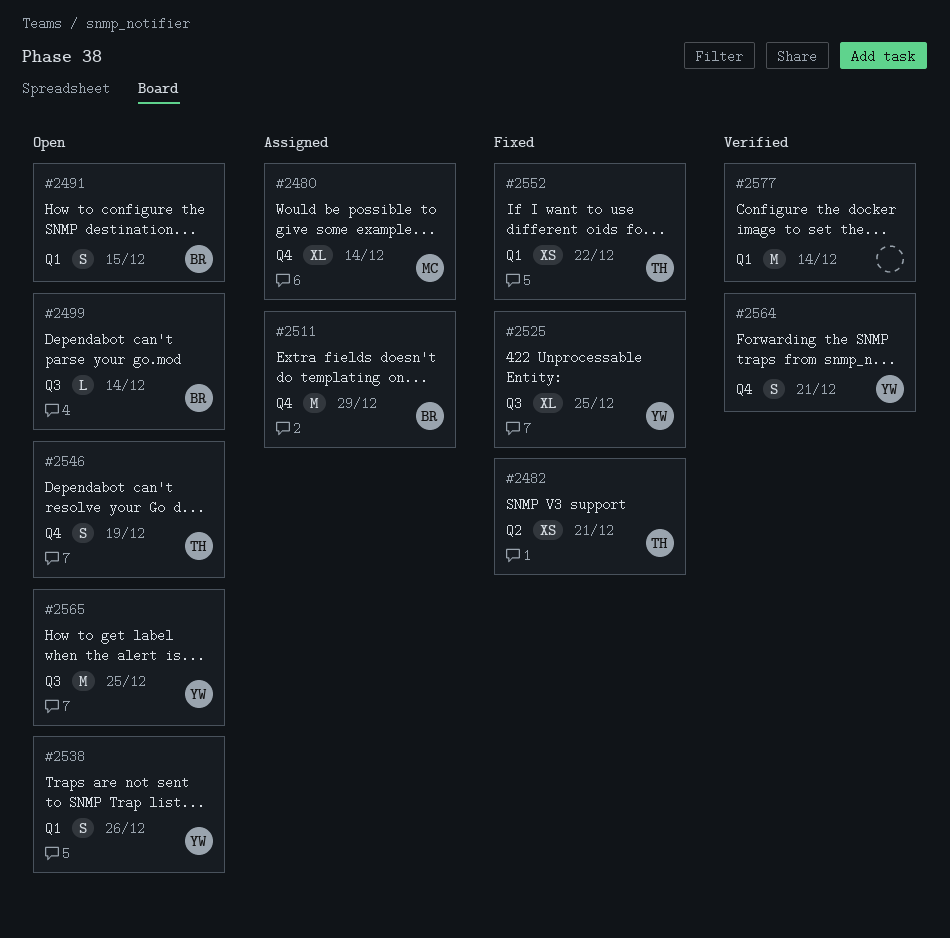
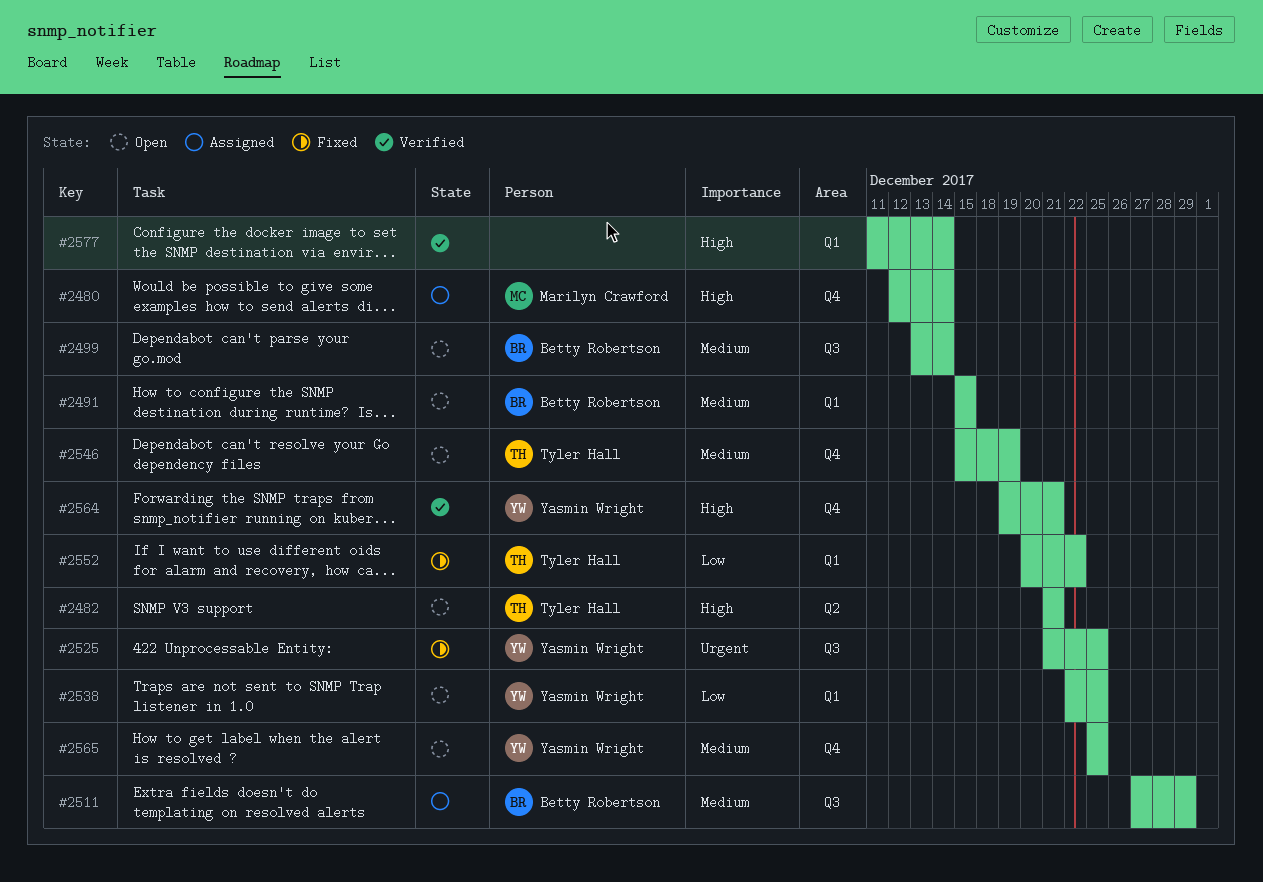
#2482, status: Fixed -> Open
#2511, label: Q4 -> Q3
#2538, due: Dec 26 -> Dec 25
#2565, label: Q3 -> Q4

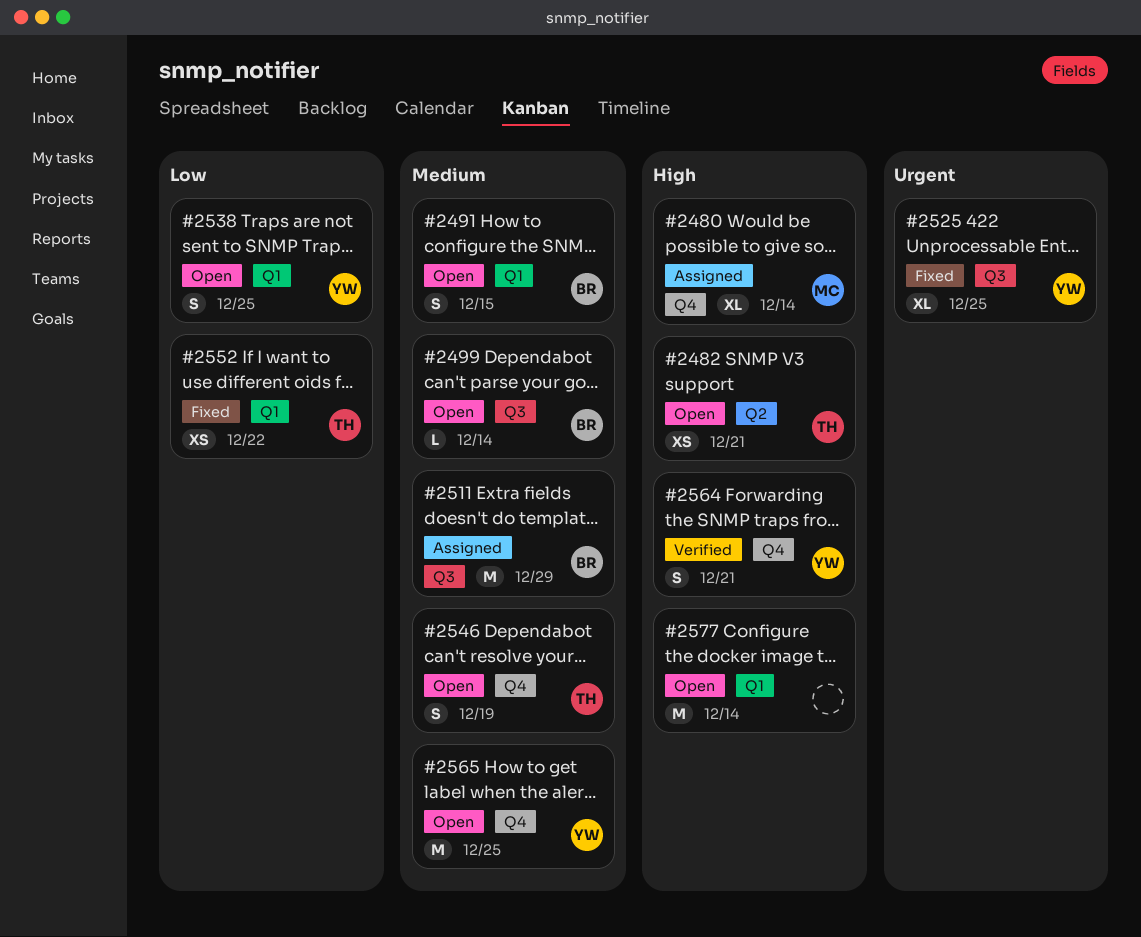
#2577, status: Verified -> Open

